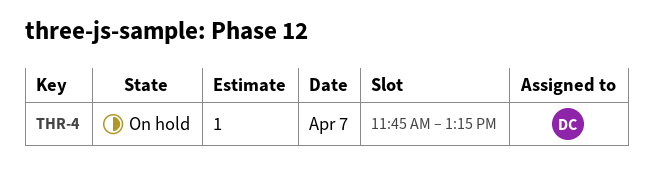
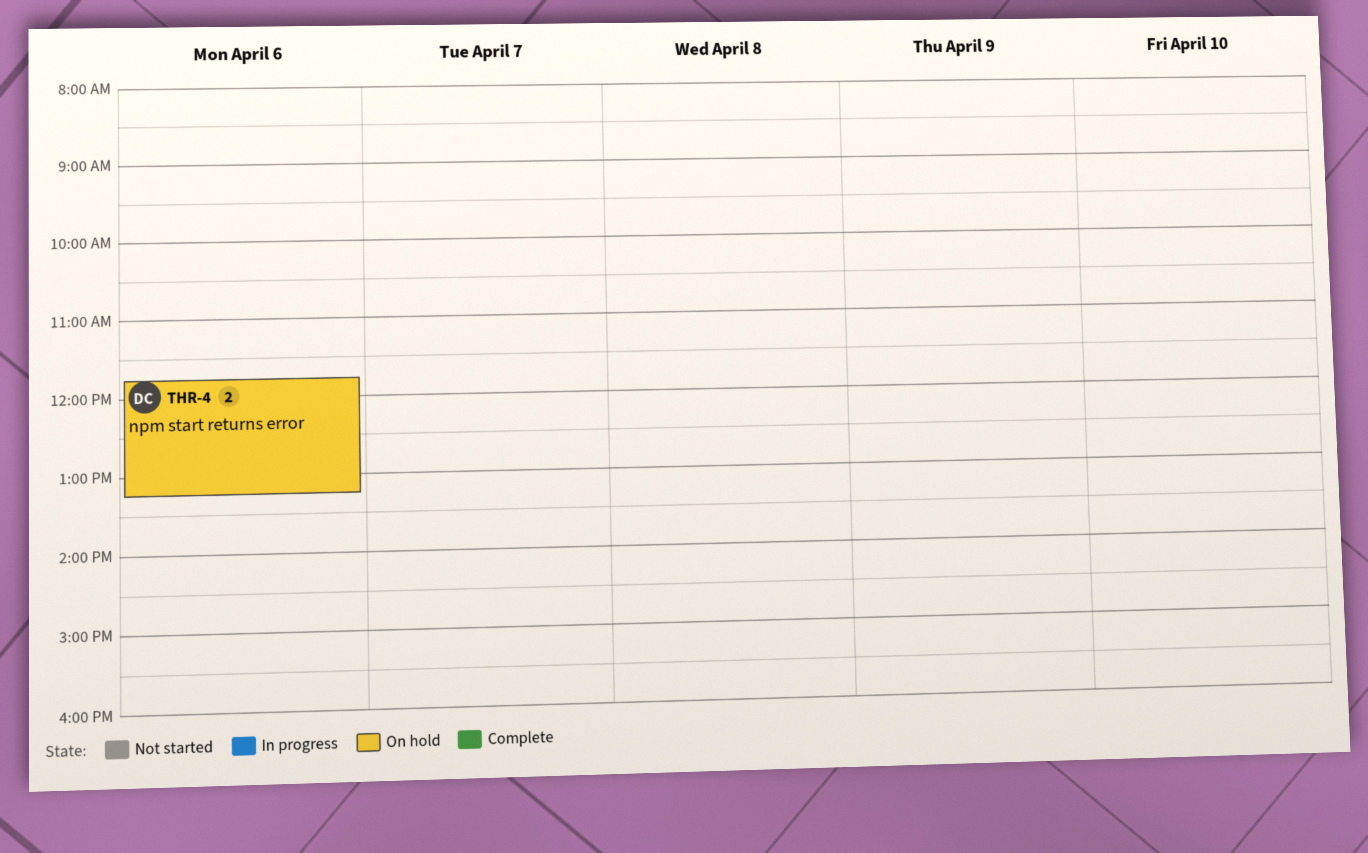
THR-4, estimate: 1 -> 2
THR-4, day: Apr 7 -> Apr 6

